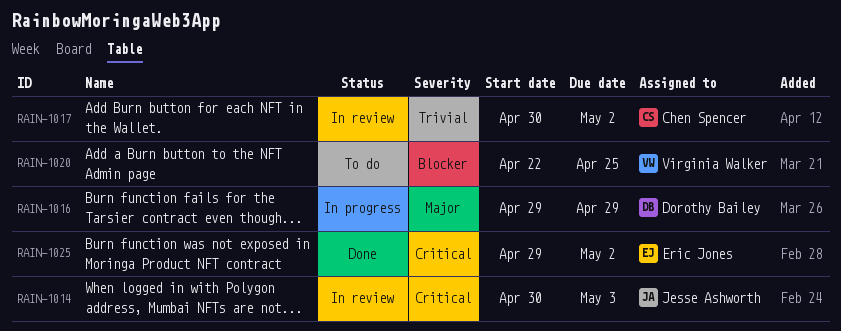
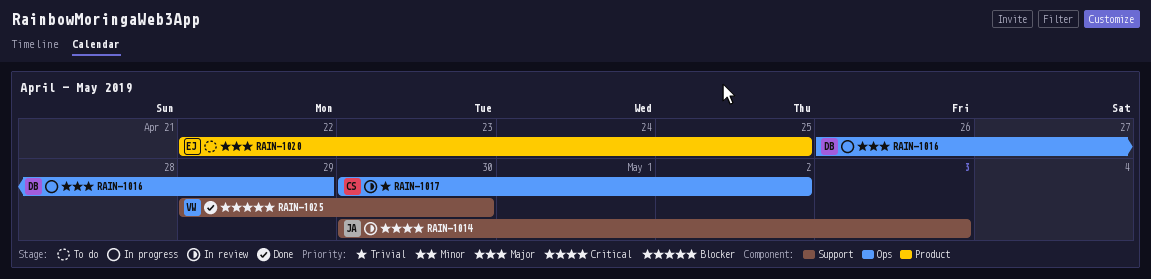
RAIN-1016, start: Apr 29 -> Apr 26
RAIN-1020, owner: Virginia Walker -> Eric Jones
RAIN-1020, priority: Blocker -> Major
RAIN-1025, owner: Eric Jones -> Virginia Walker
RAIN-1025, priority: Critical -> Blocker
RAIN-1025, due: May 2 -> Apr 30

